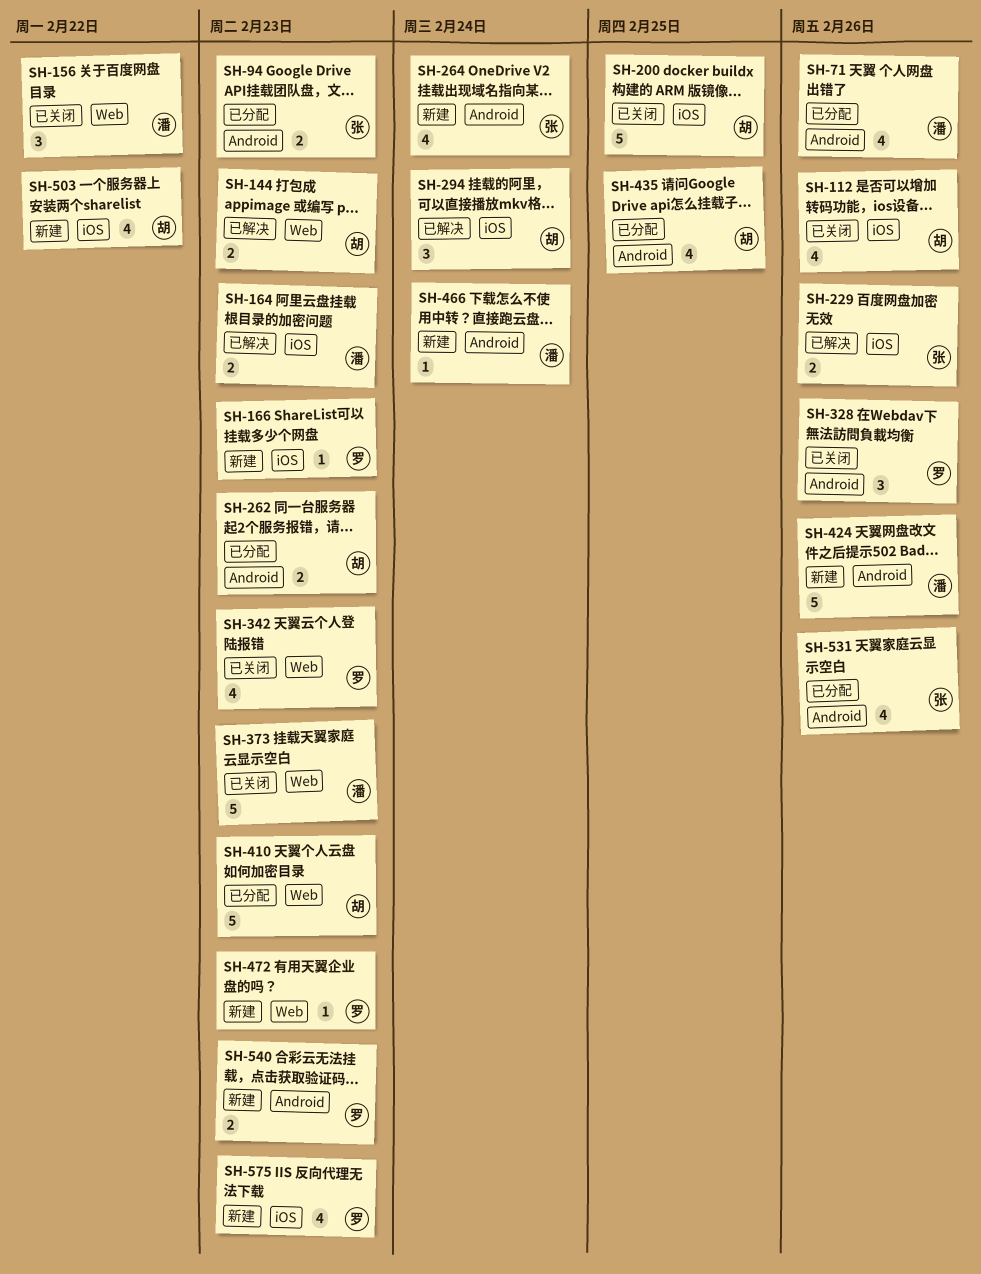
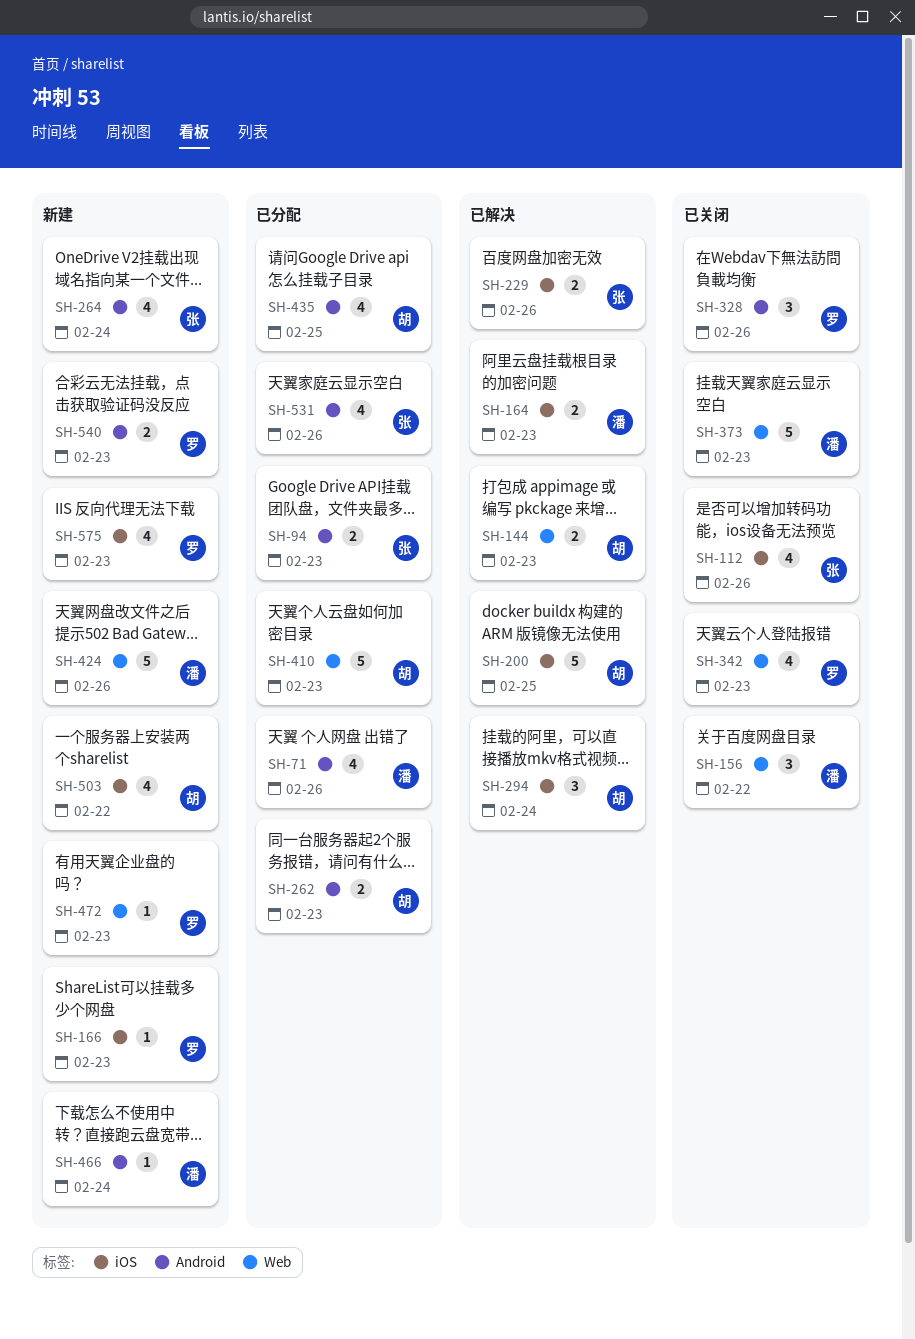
SH-112, owner: 胡 -> 张
SH-200, status: 已关闭 -> 已解决
SH-424, label: Android -> Web

